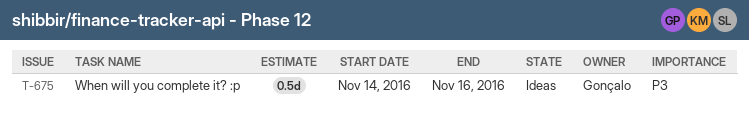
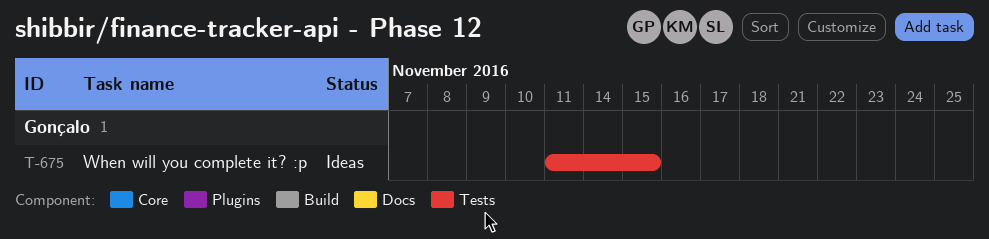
T-675, start: Nov 14 -> Nov 11
T-675, due: Nov 16 -> Nov 15

